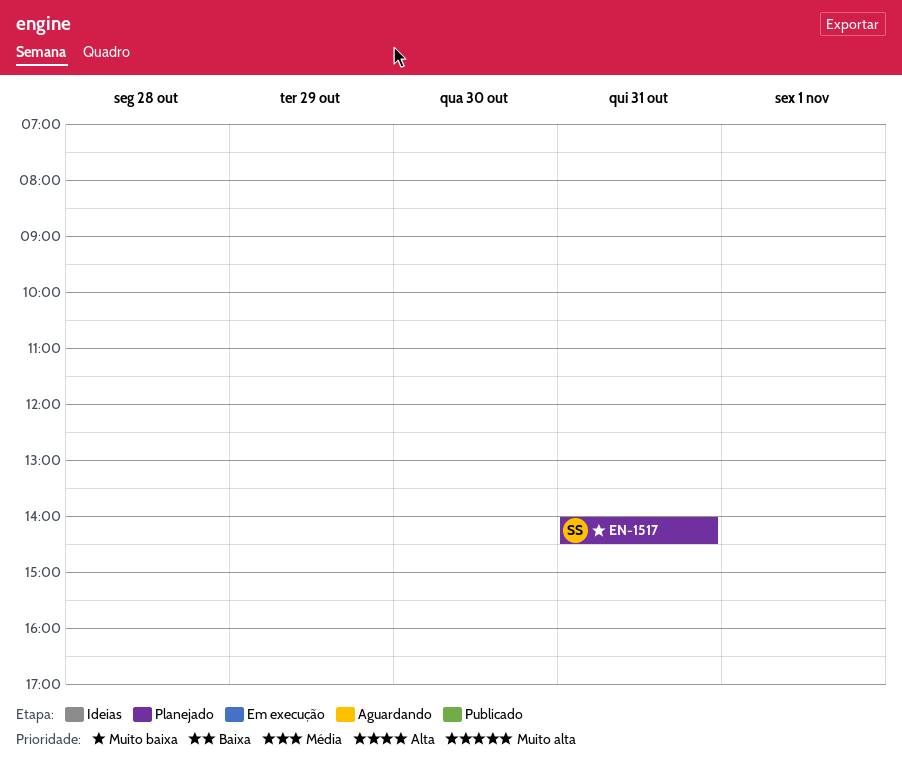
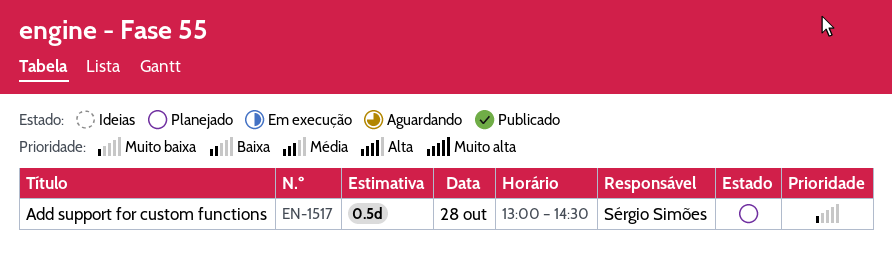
EN-1517, day: Oct 31 -> Oct 28
EN-1517, begins: 14:00 -> 13:00

